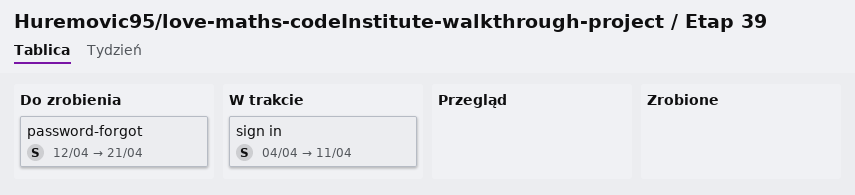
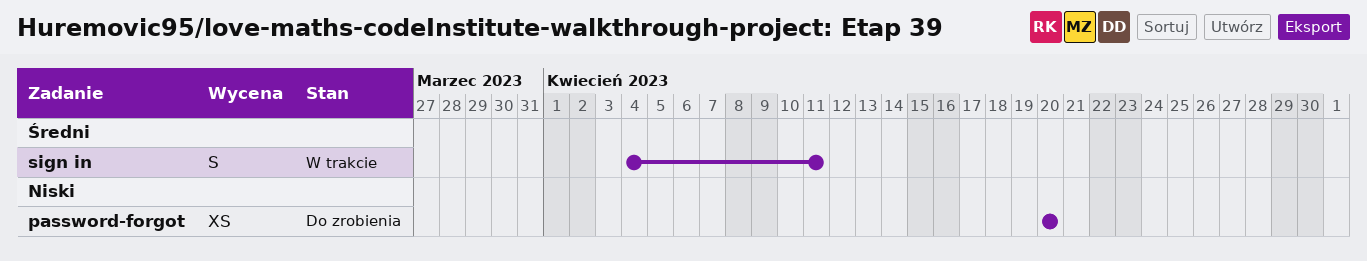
password-forgot, estimate: S -> XS
password-forgot, start: Apr 12 -> Apr 20
password-forgot, due: Apr 21 -> Apr 20

